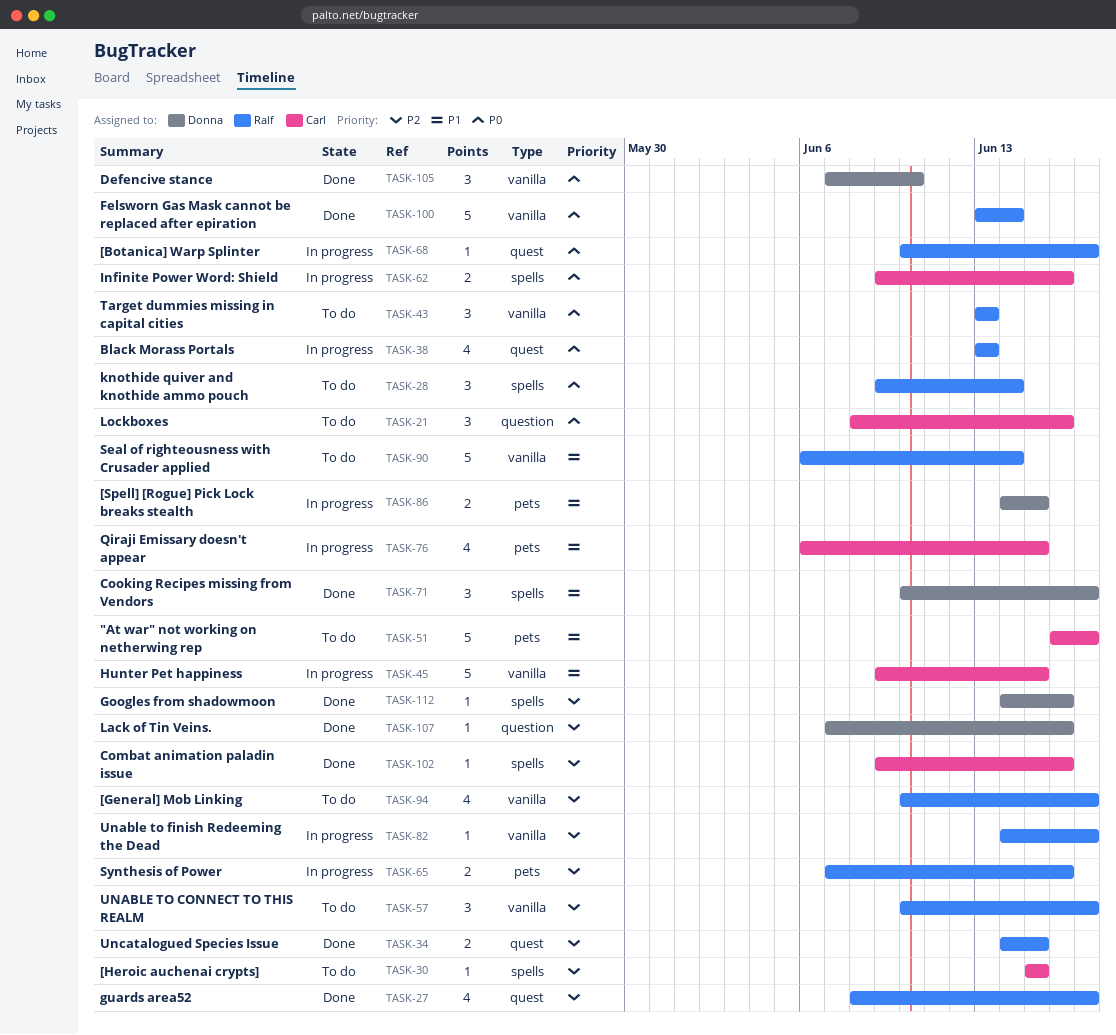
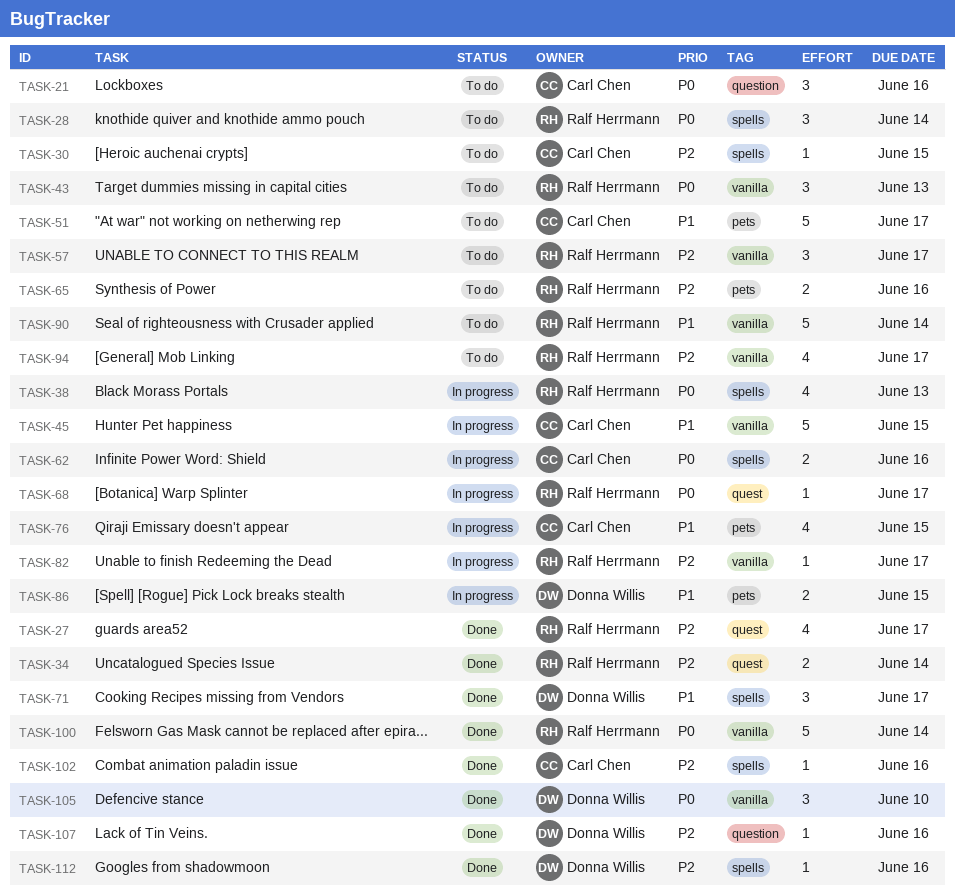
TASK-34, due: Jun 15 -> Jun 14
TASK-38, label: quest -> spells
TASK-65, status: In progress -> To do

